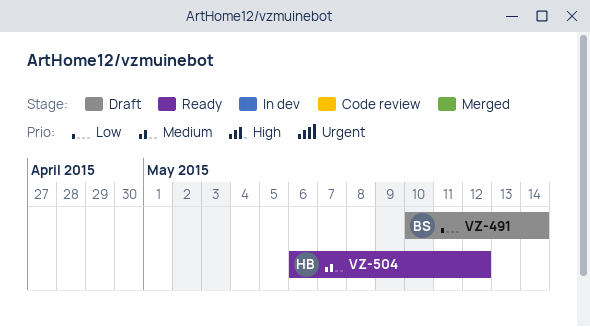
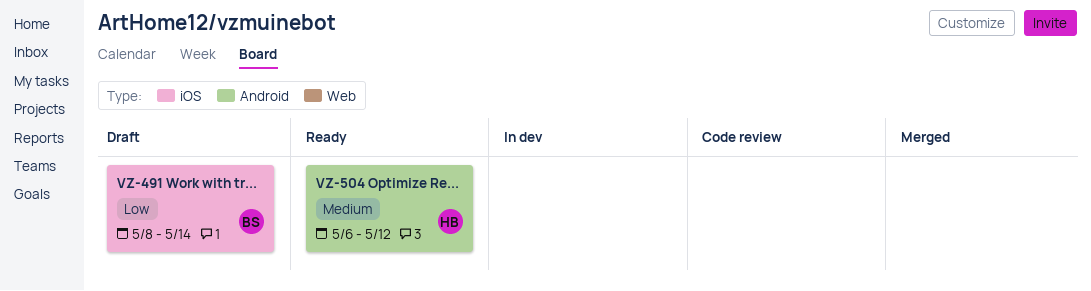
VZ-491, start: May 10 -> May 8

